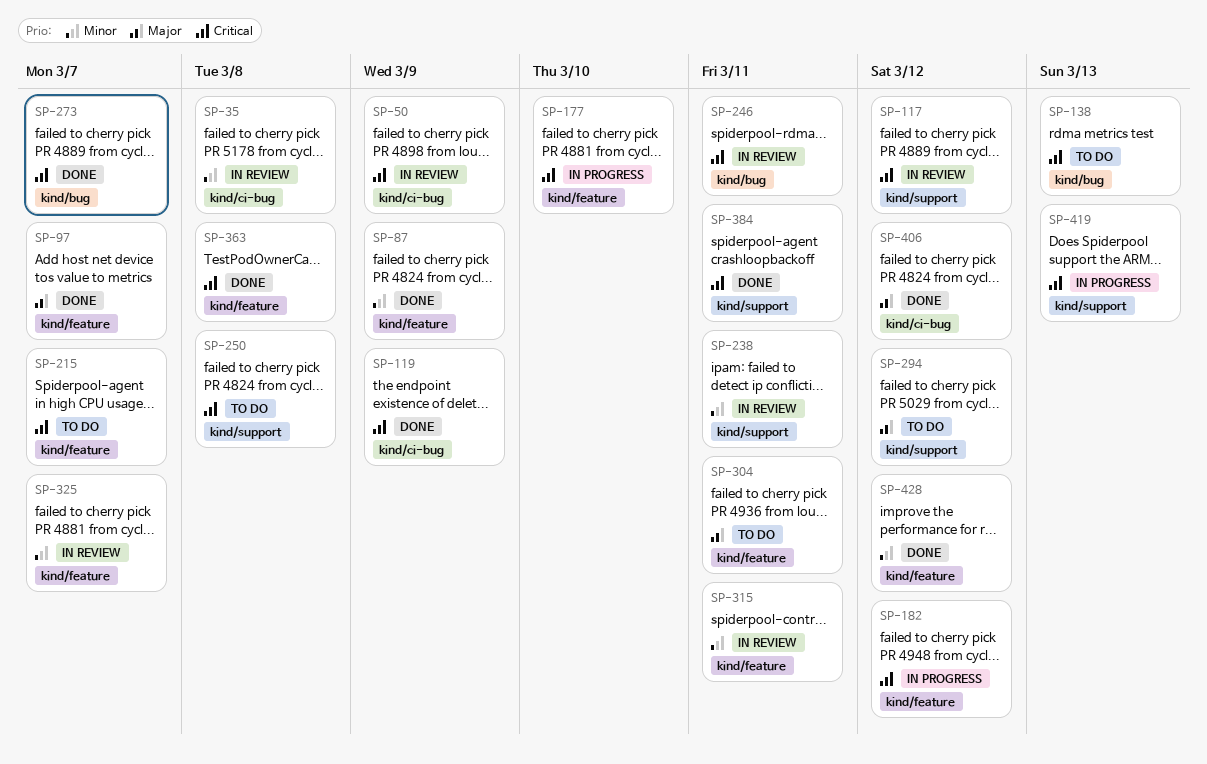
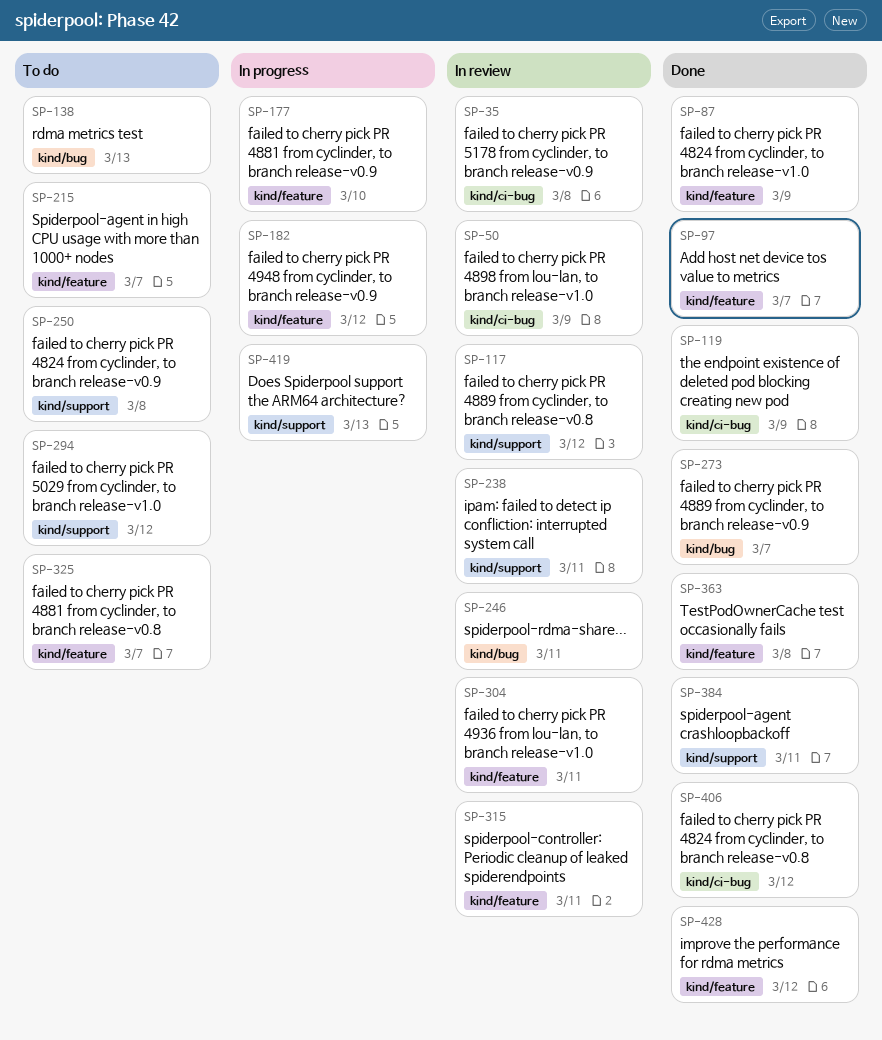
SP-304, status: To do -> In review
SP-325, status: In review -> To do

